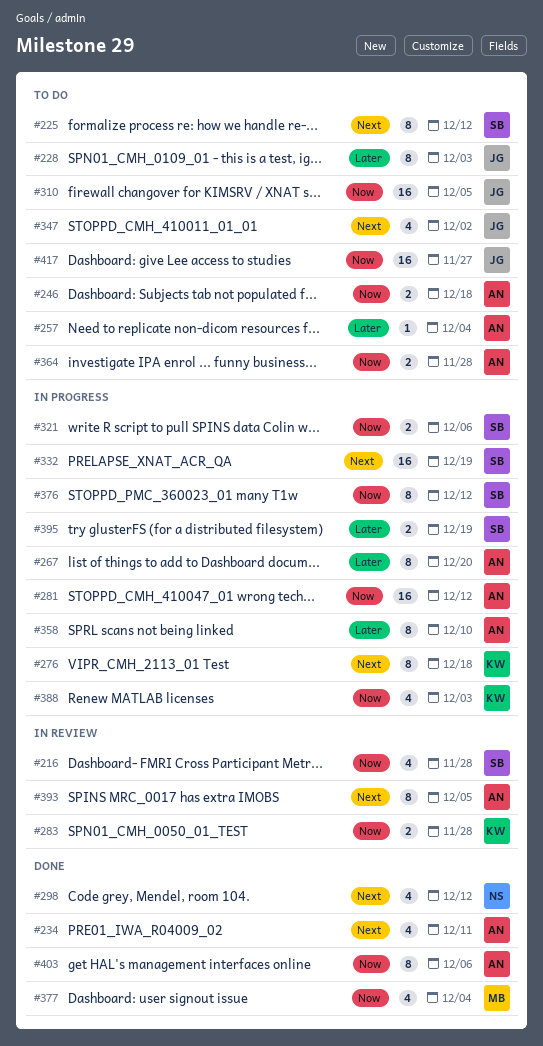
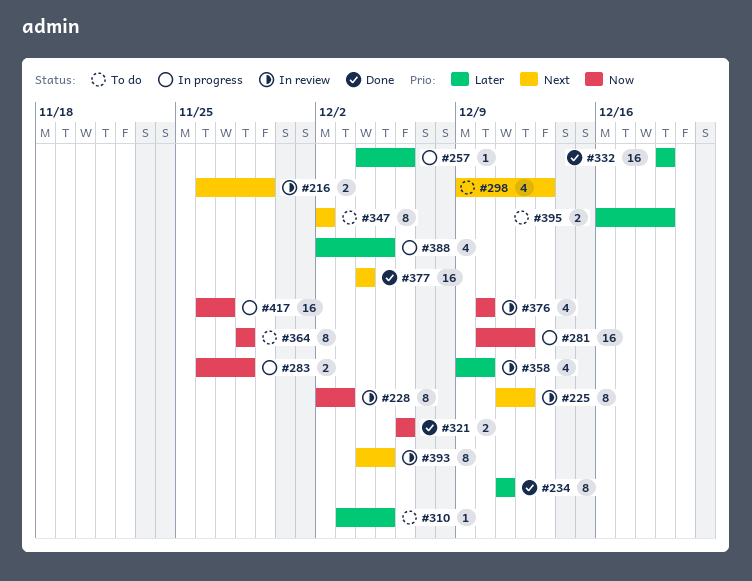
#216, priority: Now -> Next
#216, estimate: 4 -> 2
#216, due: Nov 28 -> Nov 29
#225, status: To do -> In review
#228, status: To do -> In review
#228, priority: Later -> Now
#234, priority: Next -> Later
#234, estimate: 4 -> 8
#246: present -> none
#257, status: To do -> In progress
#257, due: Dec 4 -> Dec 6
#267: present -> none
#276: present -> none
#283, status: In review -> In progress
#298, status: Done -> To do
#298, due: Dec 12 -> Dec 13
#310, priority: Now -> Later
#310, estimate: 16 -> 1
#321, status: In progress -> Done
#332, status: In progress -> Done
#332, priority: Next -> Later
#347, estimate: 4 -> 8
#358, status: In progress -> In review
#358, estimate: 8 -> 4
#364, estimate: 2 -> 8
#376, status: In progress -> In review
#376, estimate: 8 -> 4
#376, due: Dec 12 -> Dec 10
#377, priority: Now -> Next
#377, estimate: 4 -> 16
#388, priority: Now -> Later
#388, due: Dec 3 -> Dec 5
#395, status: In progress -> To do
#403: present -> none
#417, status: To do -> In progress

